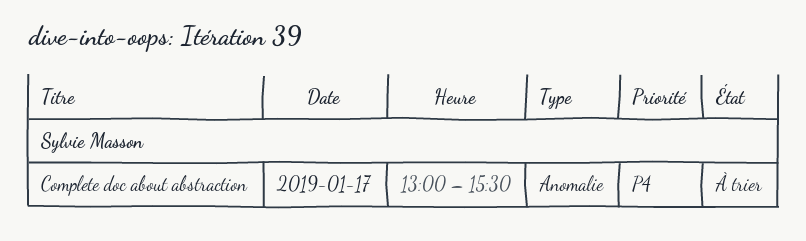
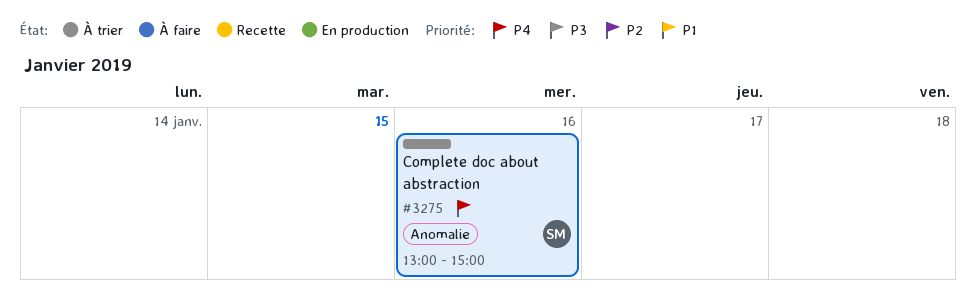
Complete doc about abstraction, day: Jan 17 -> Jan 16
Complete doc about abstraction, ends: 15:30 -> 15:00

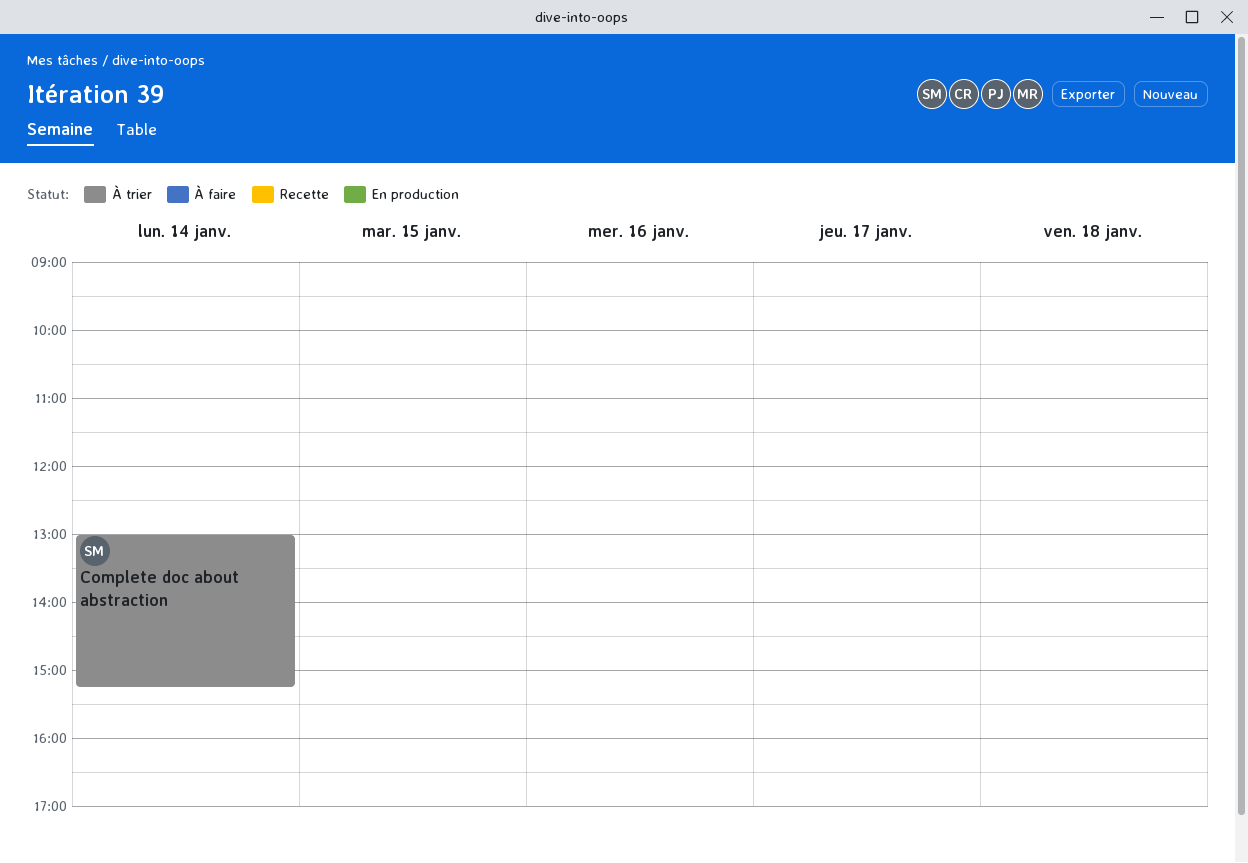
Complete doc about abstraction, day: Jan 16 -> Jan 14
Complete doc about abstraction, ends: 15:00 -> 15:15

